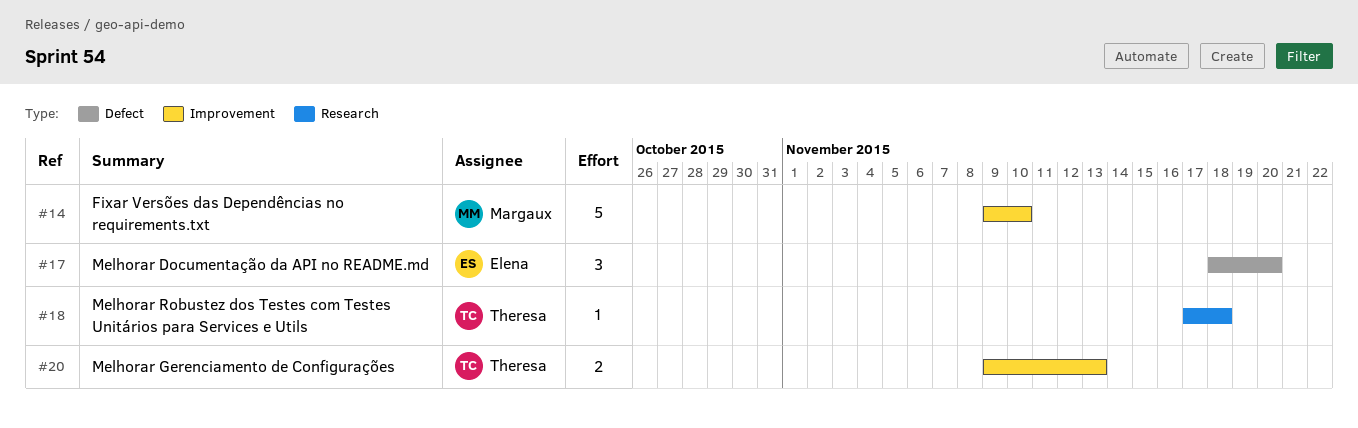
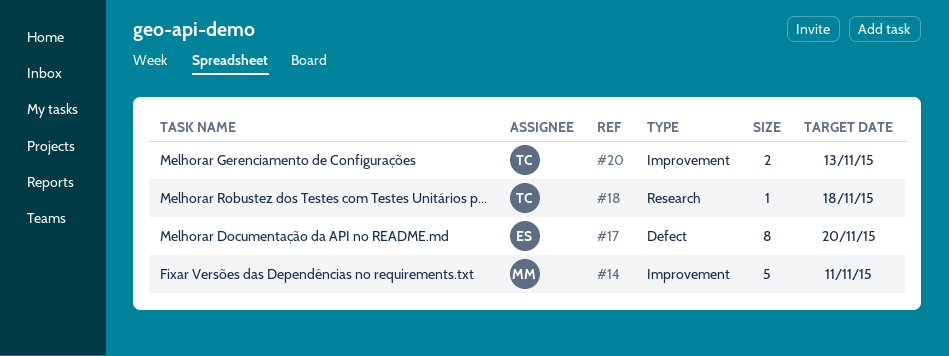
#14, due: Nov 10 -> Nov 11
#17, estimate: 3 -> 8

